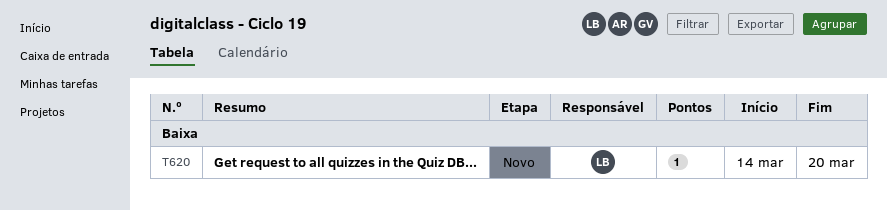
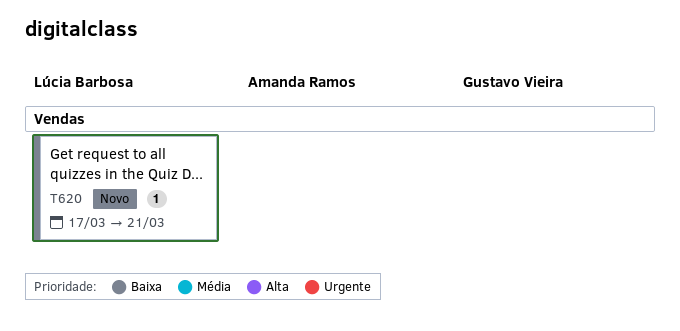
T620, start: Mar 14 -> Mar 17
T620, due: Mar 20 -> Mar 21

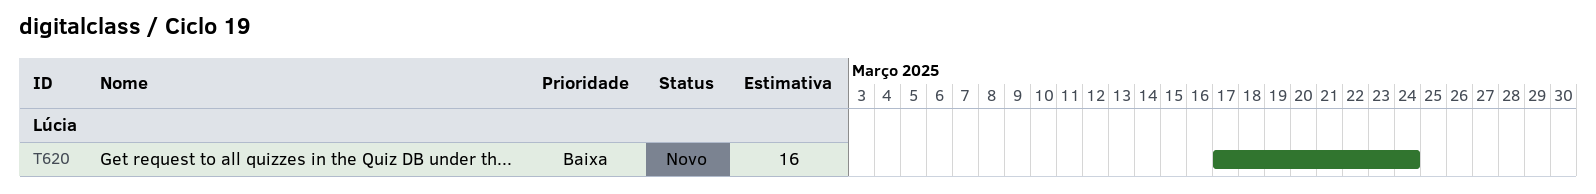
T620, estimate: 1 -> 16
T620, due: Mar 21 -> Mar 24

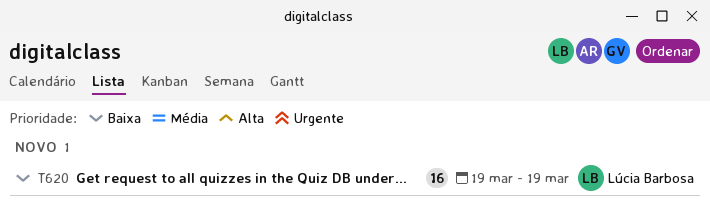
T620, start: Mar 17 -> Mar 19
T620, due: Mar 24 -> Mar 19

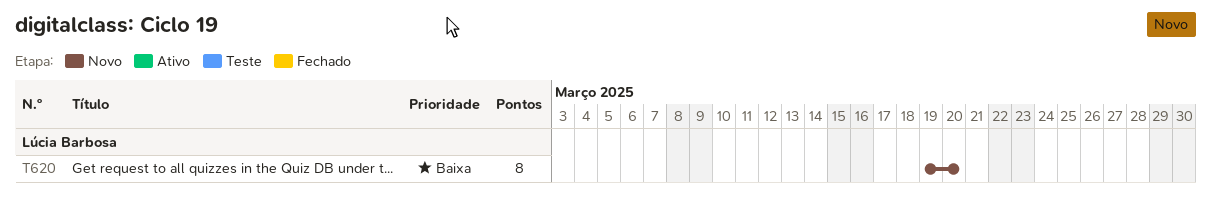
T620, estimate: 16 -> 8
T620, due: Mar 19 -> Mar 20

